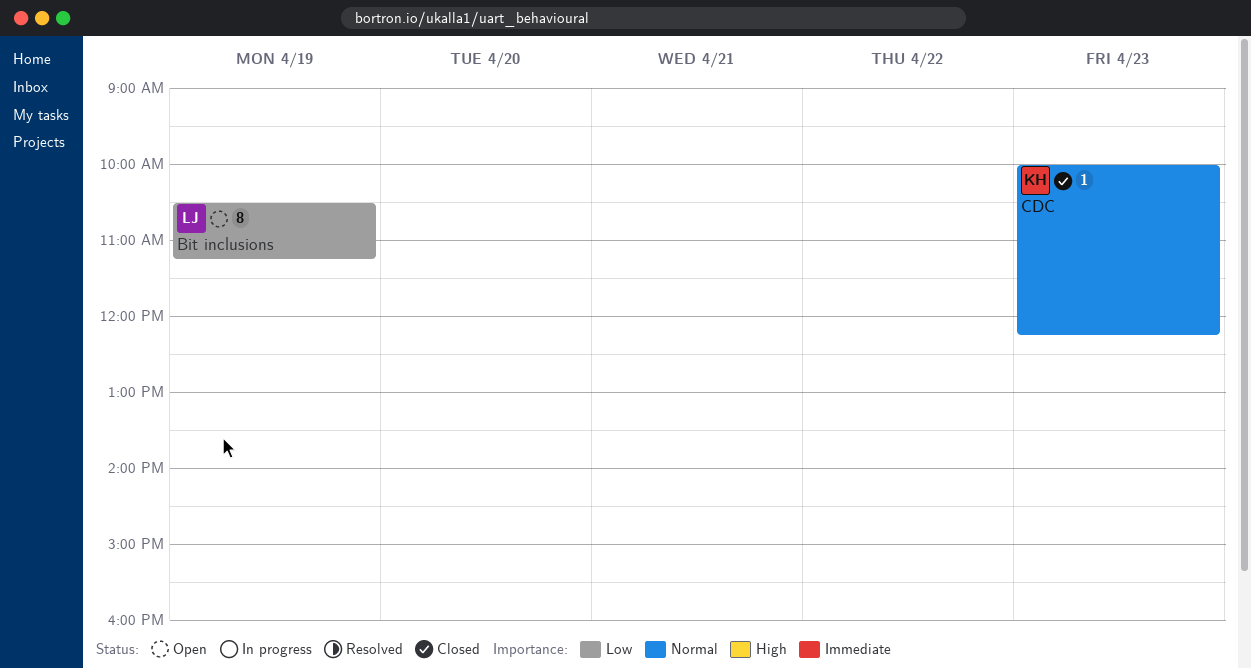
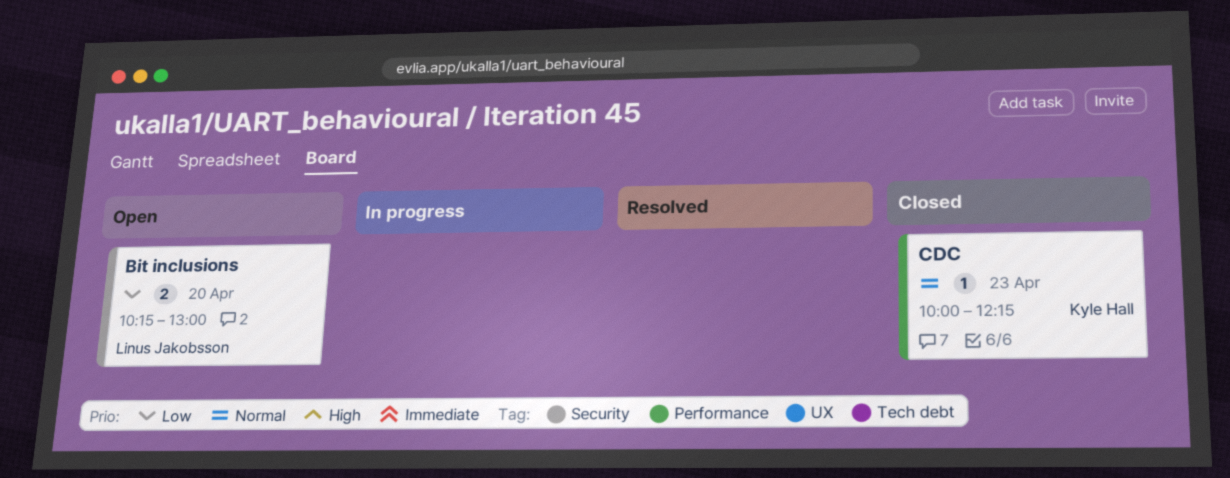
Bit inclusions, estimate: 8 -> 2
Bit inclusions, day: Apr 19 -> Apr 20
Bit inclusions, begins: 10:30 -> 10:15
Bit inclusions, ends: 11:15 -> 13:00

